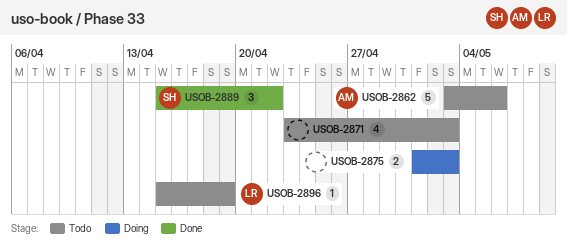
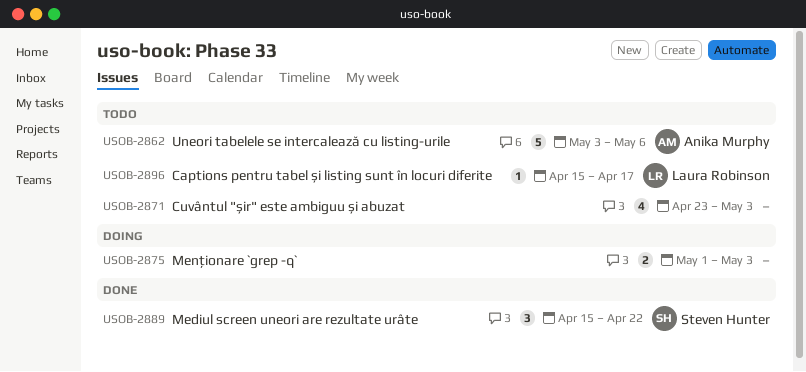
USOB-2896, due: Apr 19 -> Apr 17

